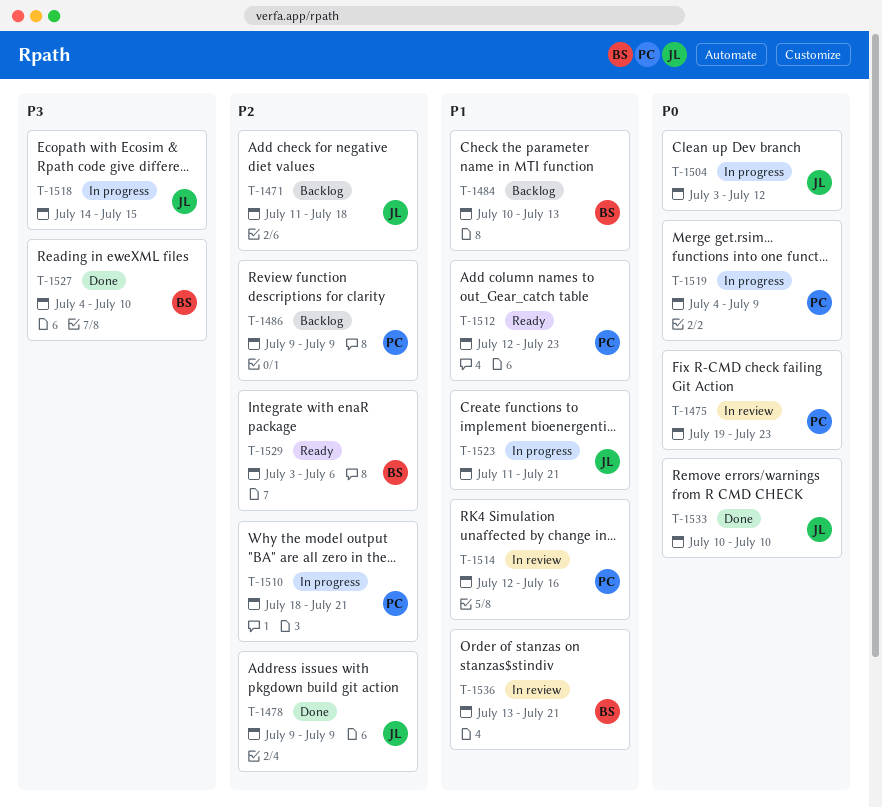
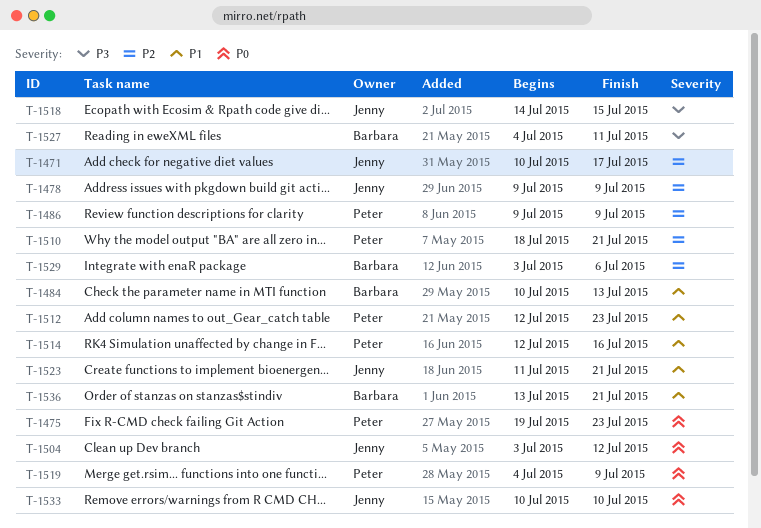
T-1471, start: Jul 11 -> Jul 10
T-1471, due: Jul 18 -> Jul 17
T-1527, due: Jul 10 -> Jul 11

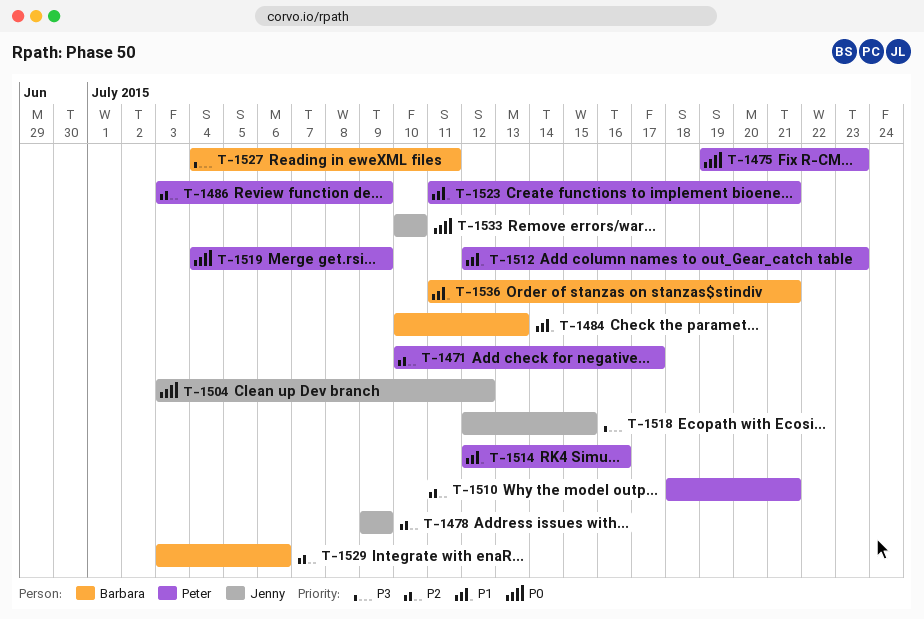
T-1471, owner: Jenny -> Peter
T-1486, start: Jul 9 -> Jul 3
T-1518, start: Jul 14 -> Jul 12
T-1523, owner: Jenny -> Peter
T-1536, start: Jul 13 -> Jul 11

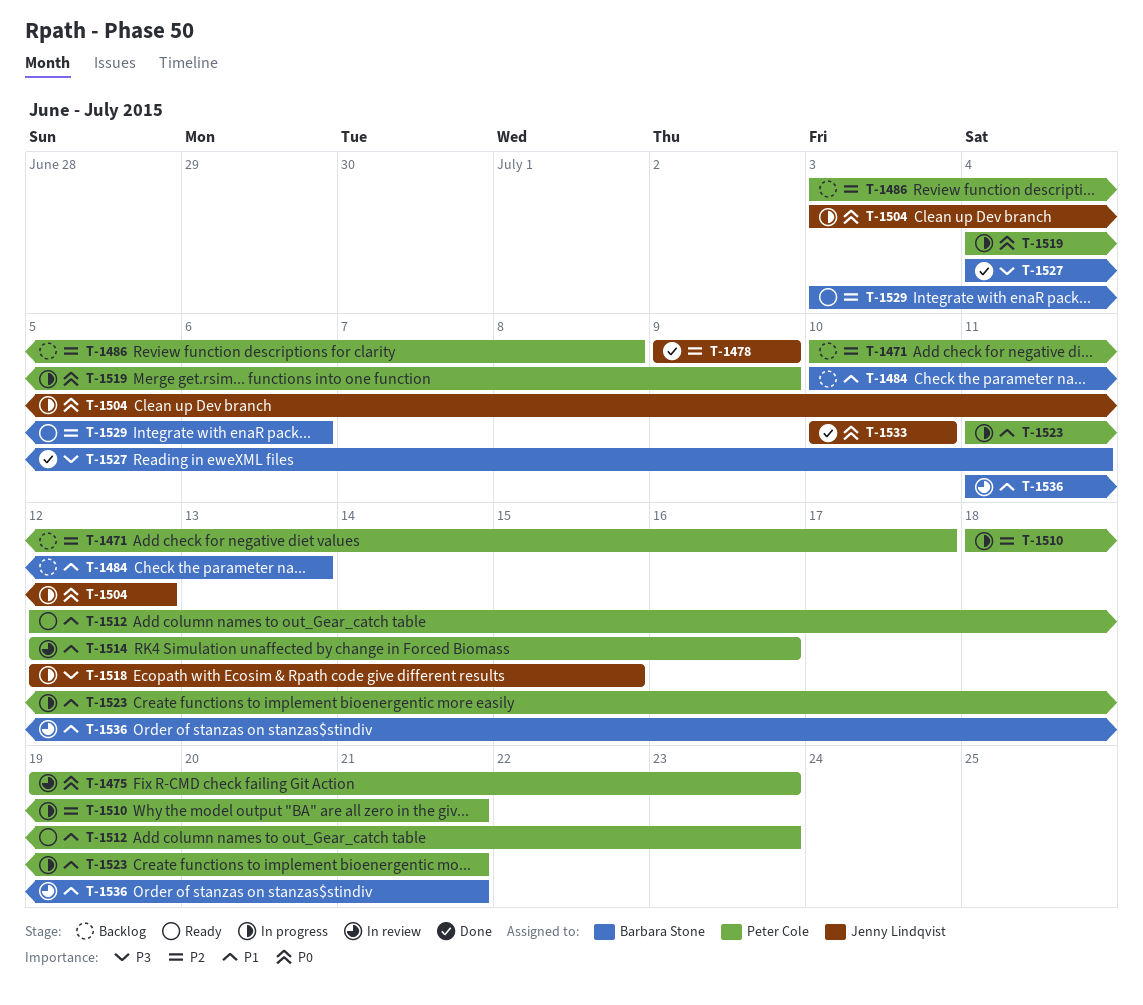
T-1486, due: Jul 9 -> Jul 8

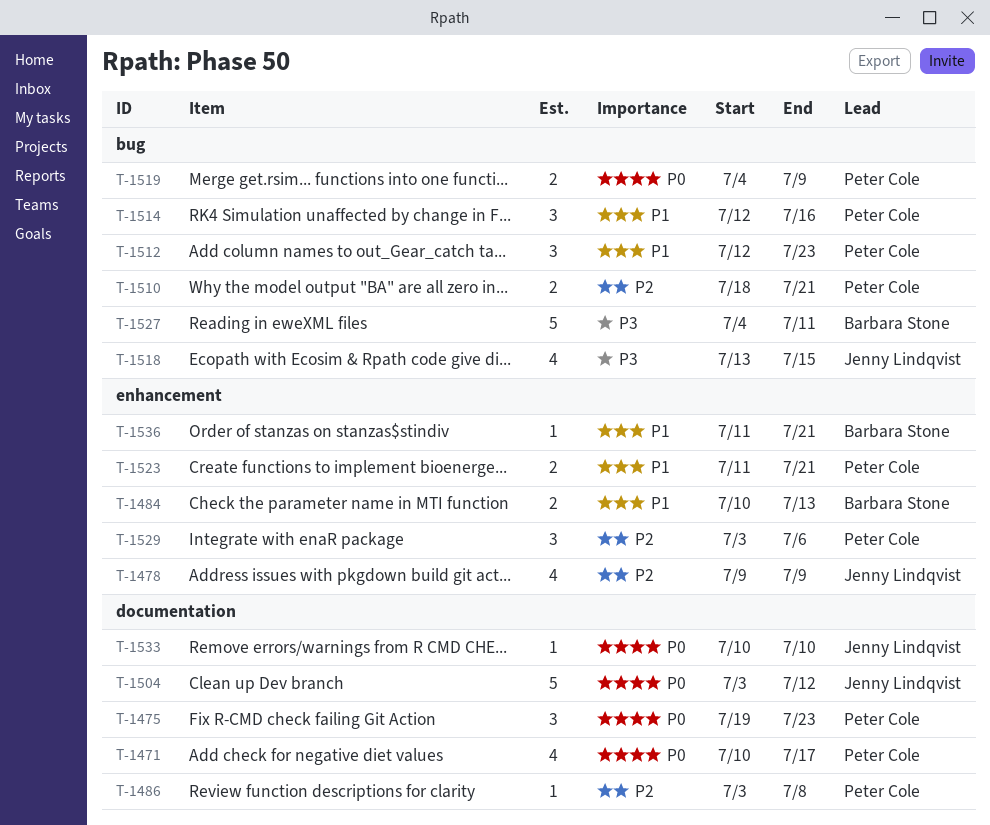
T-1471, priority: P2 -> P0
T-1518, start: Jul 12 -> Jul 13
T-1529, owner: Barbara Stone -> Peter Cole

